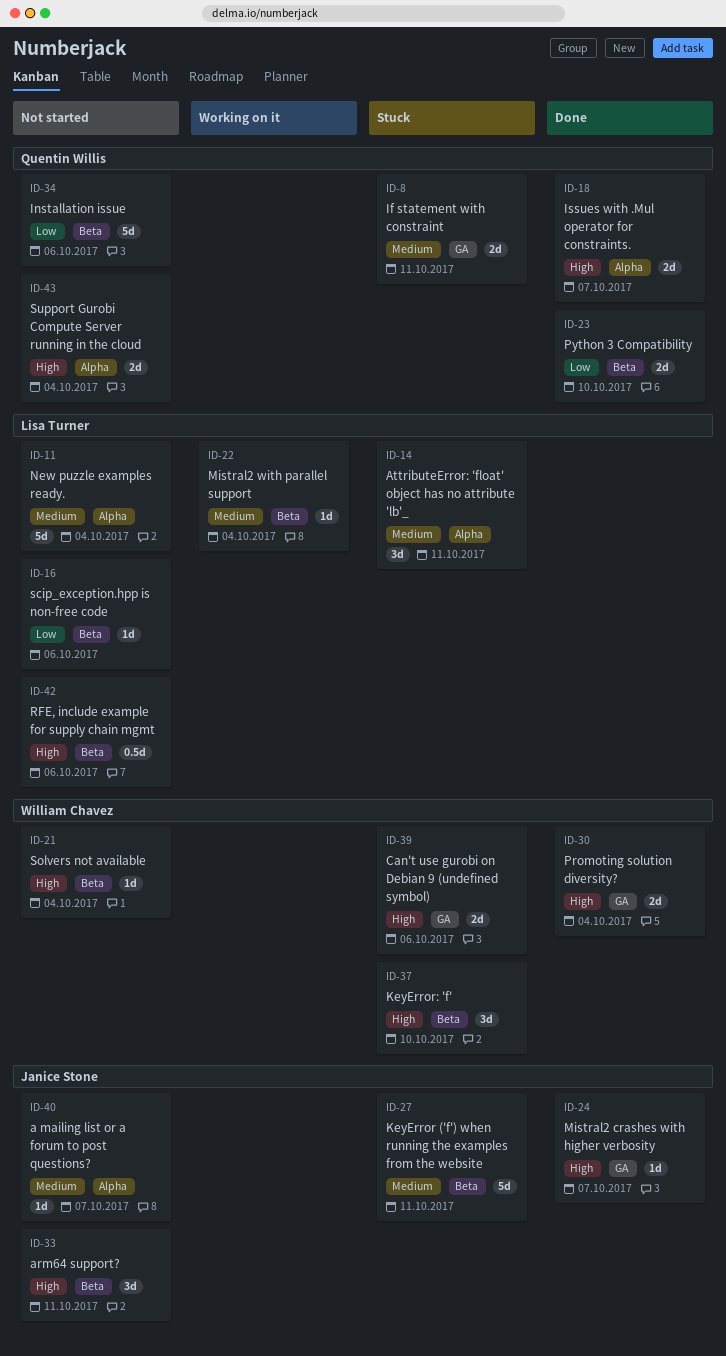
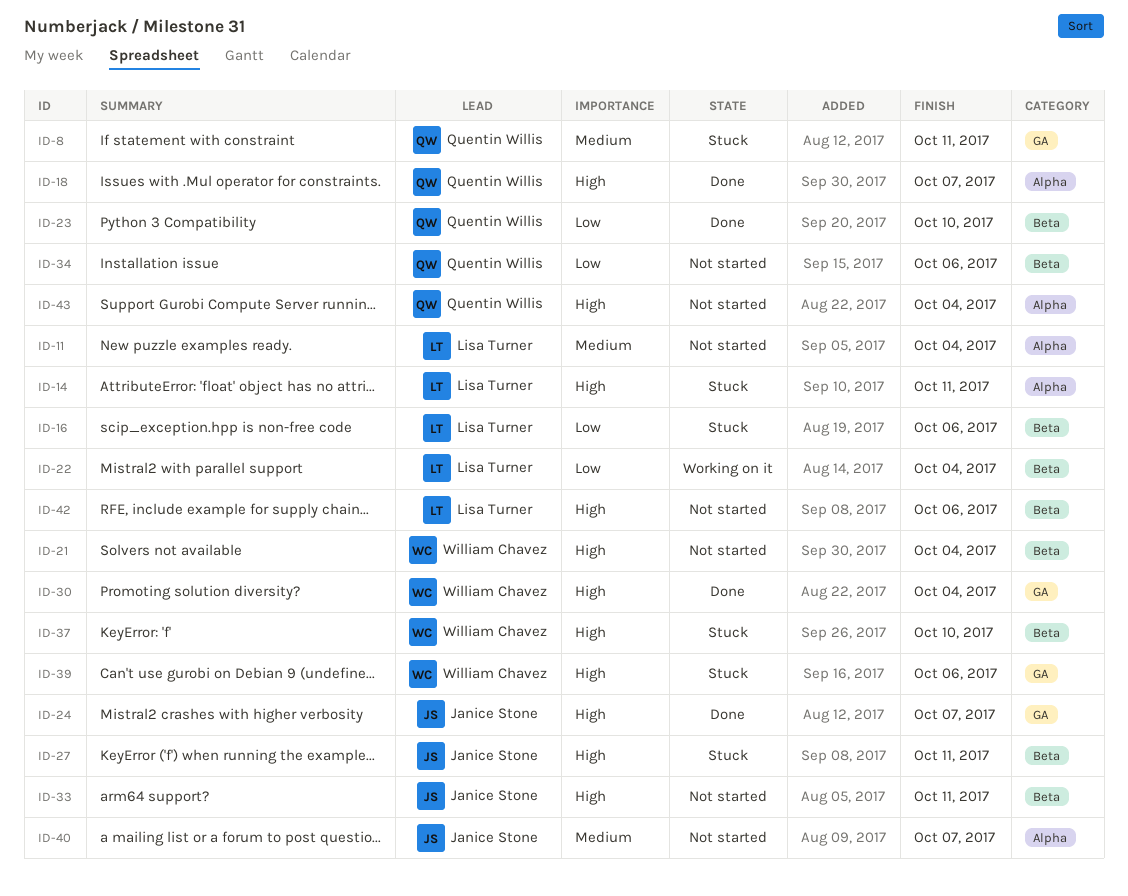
ID-14, priority: Medium -> High
ID-16, status: Not started -> Stuck
ID-22, priority: Medium -> Low
ID-27, priority: Medium -> High

